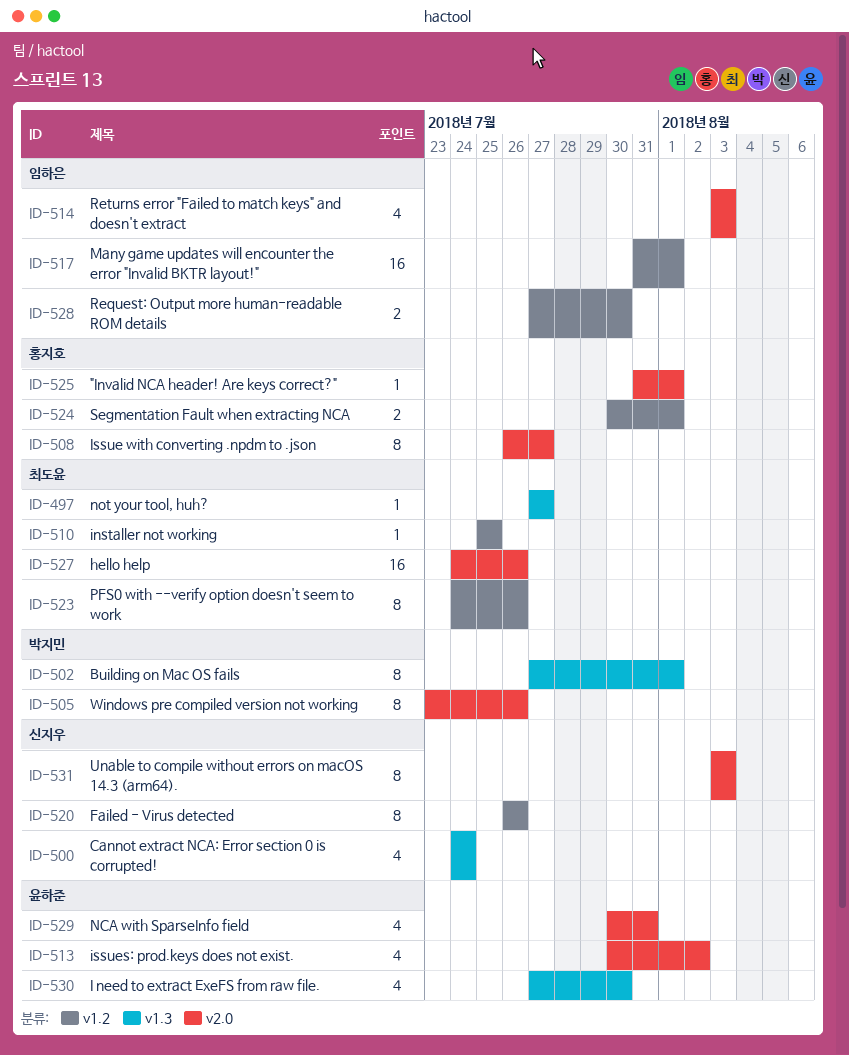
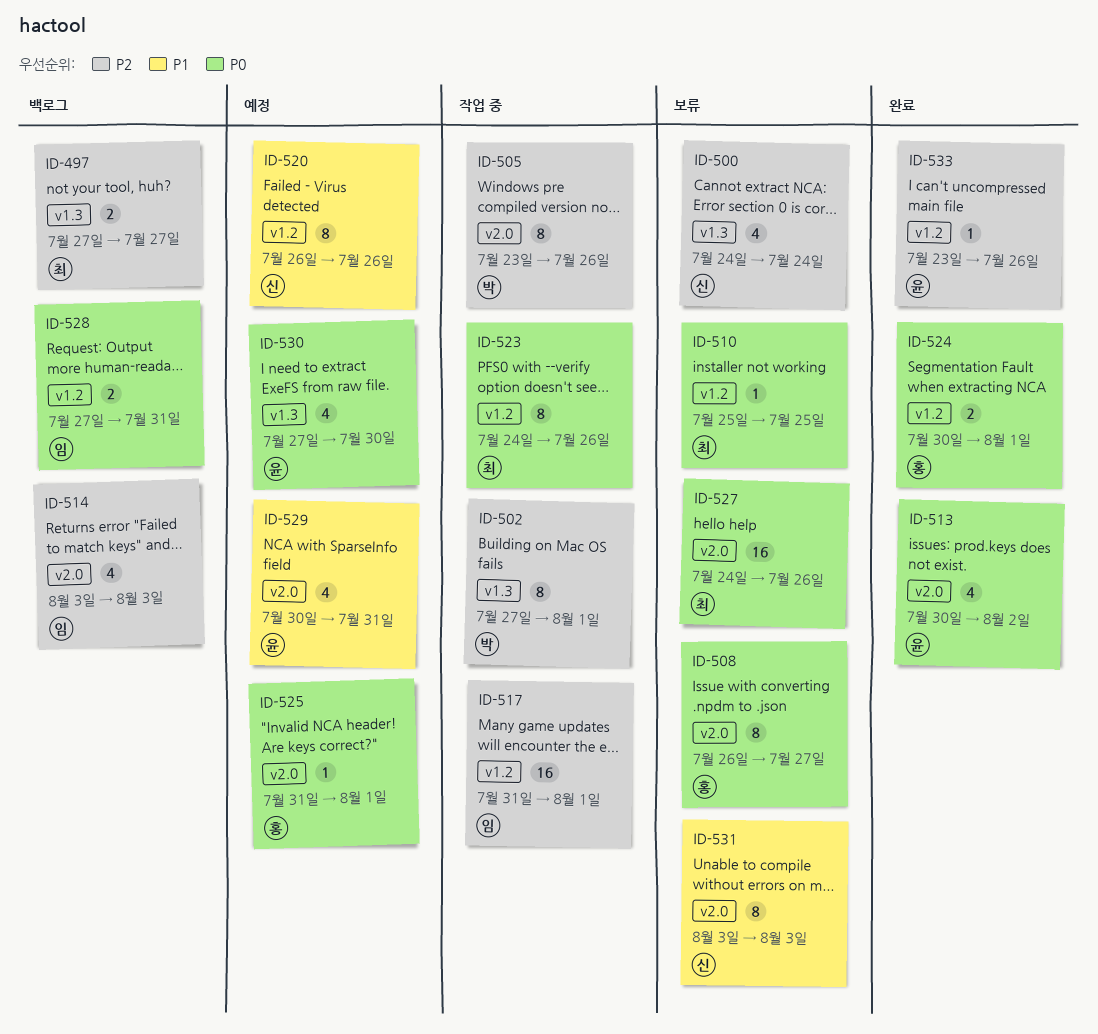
ID-497, estimate: 1 -> 2
ID-528, due: Jul 30 -> Jul 31
ID-533: none -> present

